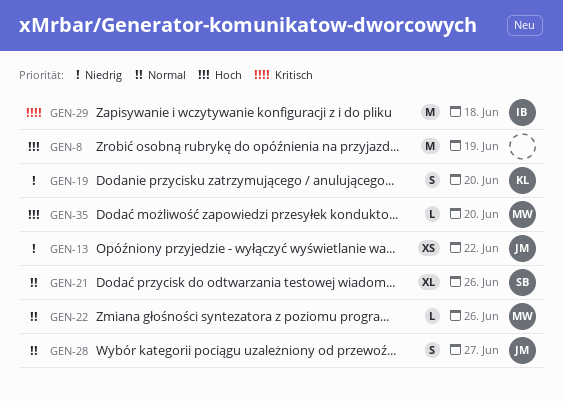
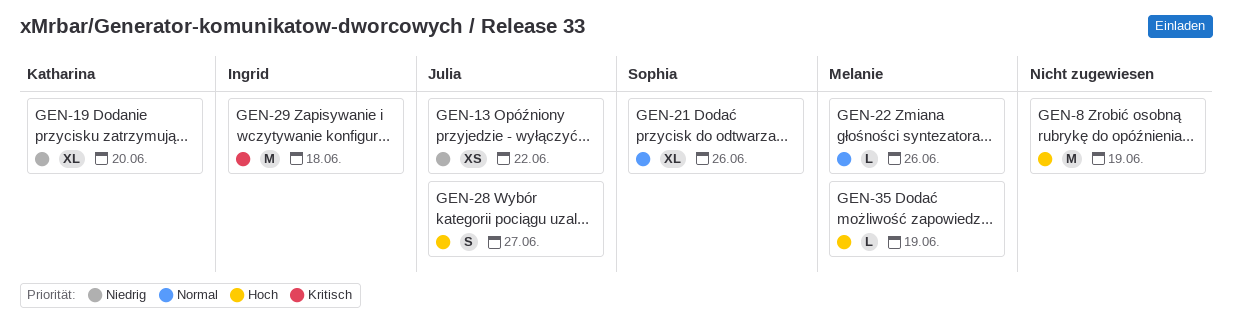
GEN-19, estimate: S -> XL
GEN-28, priority: Normal -> Hoch
GEN-35, due: Jun 20 -> Jun 19

